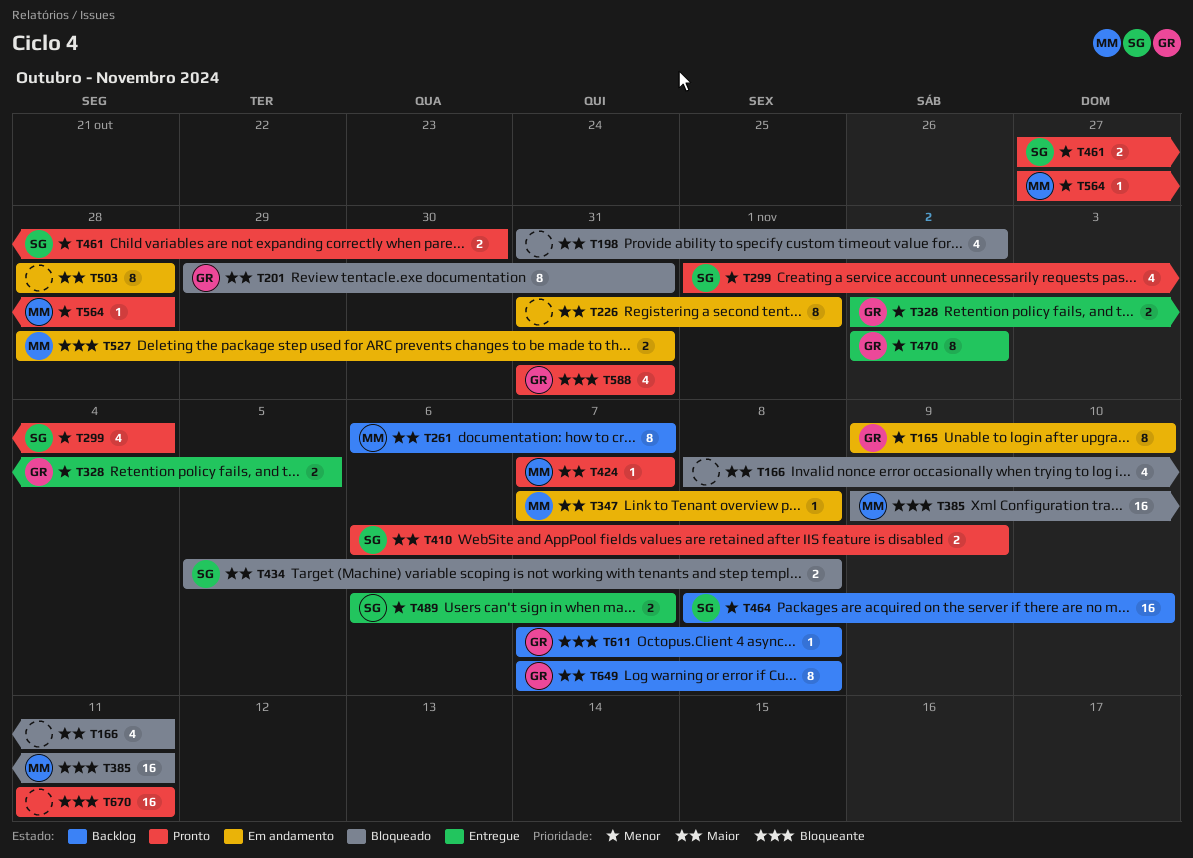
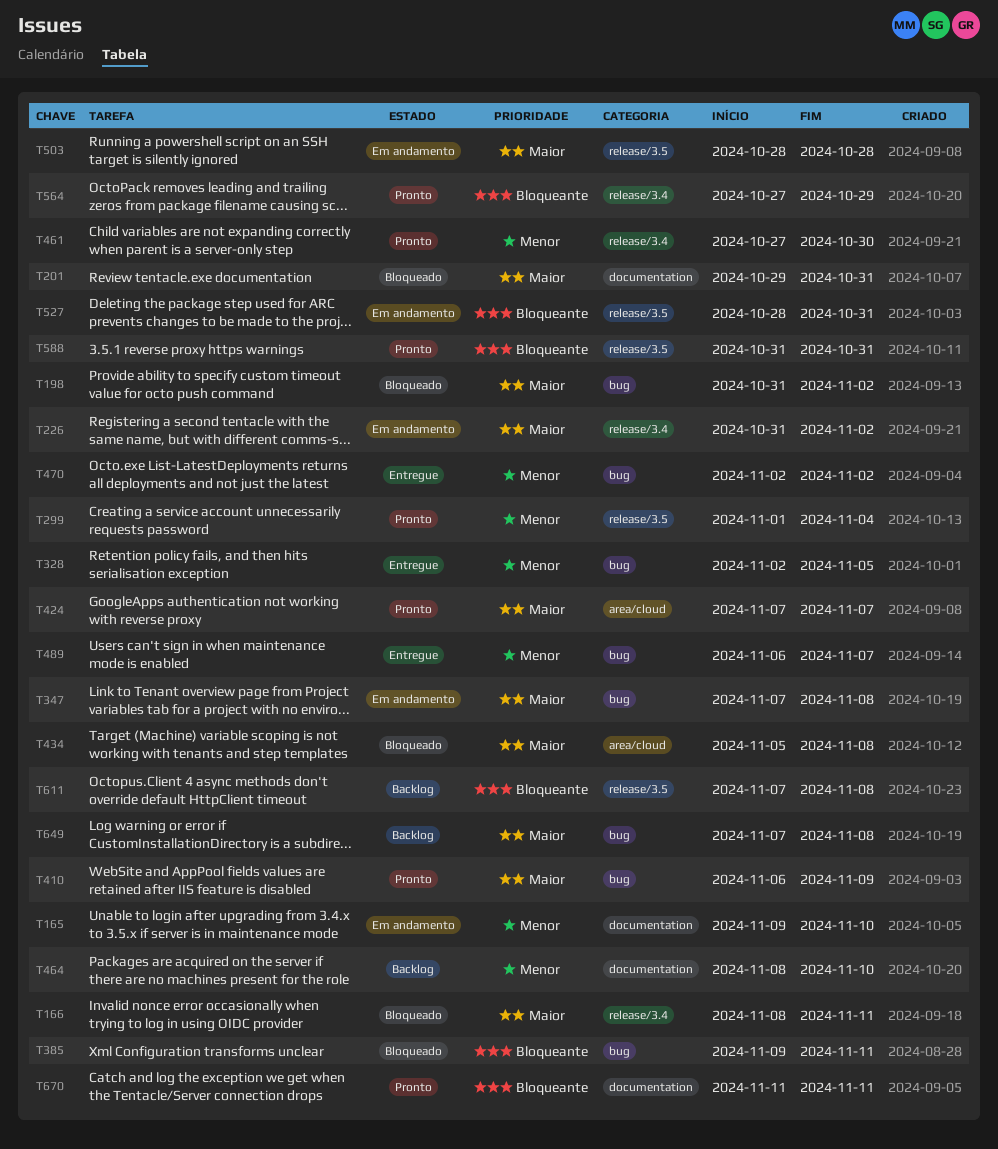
T226, due: Nov 1 -> Nov 2
T261: present -> none
T564, priority: Menor -> Bloqueante
T564, due: Oct 28 -> Oct 29

